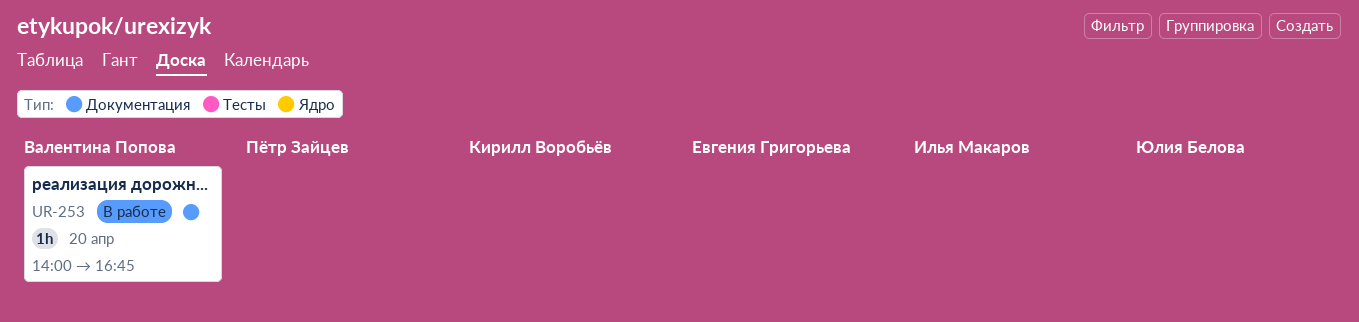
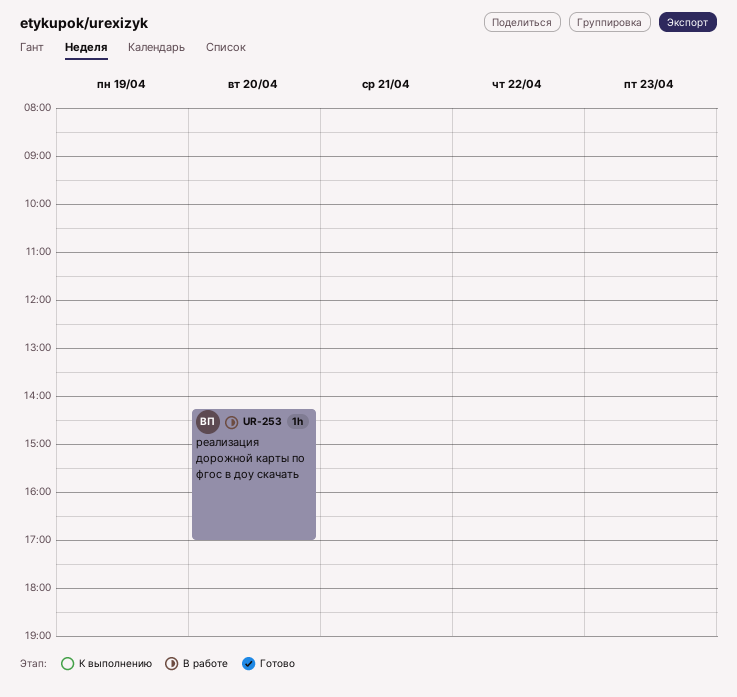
UR-253, begins: 14:00 -> 14:15
UR-253, ends: 16:45 -> 17:00

